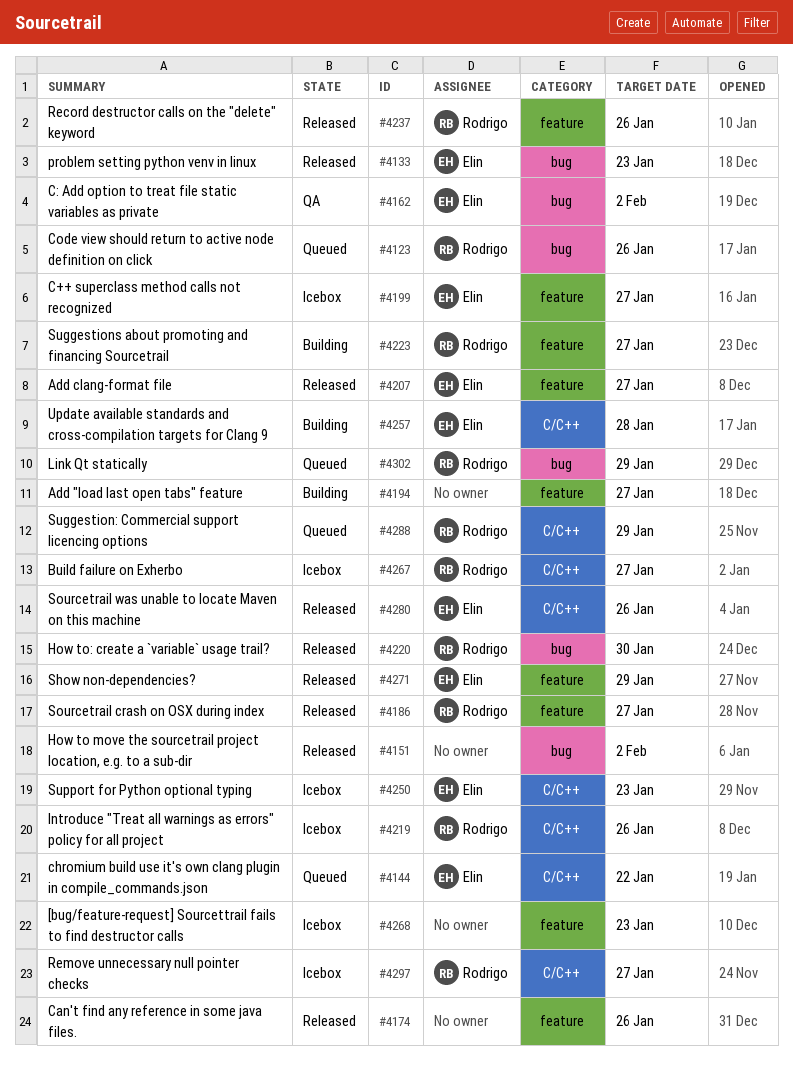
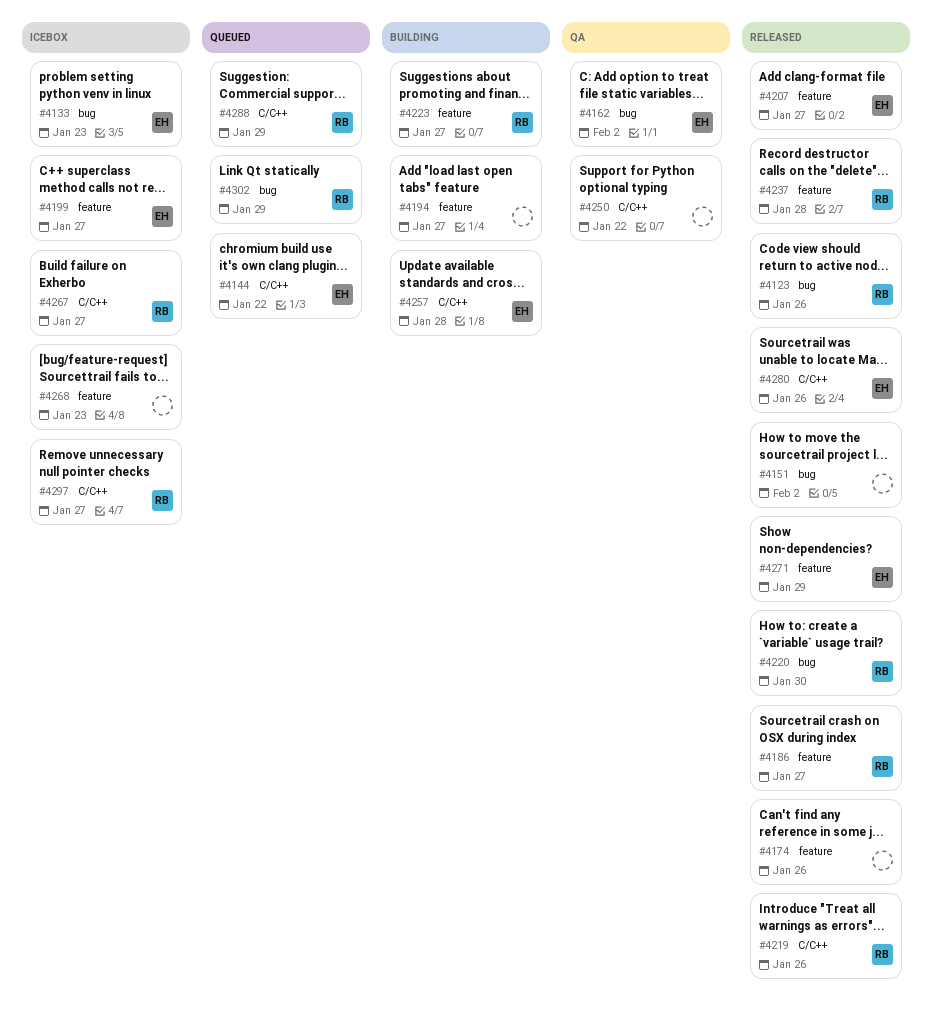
#4123, status: Queued -> Released
#4133, status: Released -> Icebox
#4219, status: Icebox -> Released
#4237, due: Jan 26 -> Jan 28
#4250, status: Icebox -> QA
#4250, owner: Elin -> none
#4250, due: Jan 23 -> Jan 22

